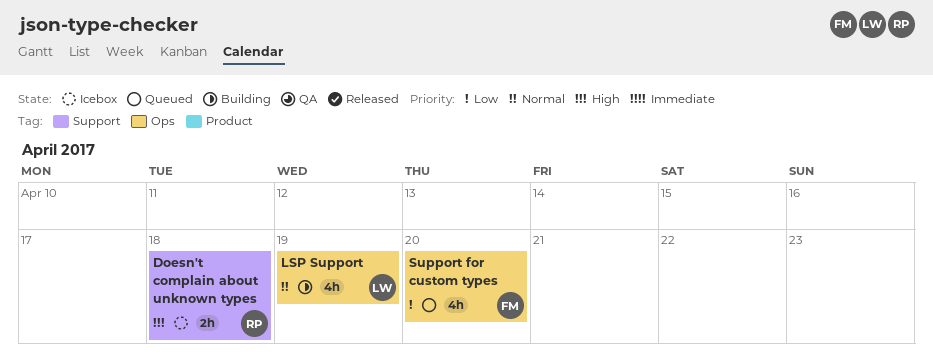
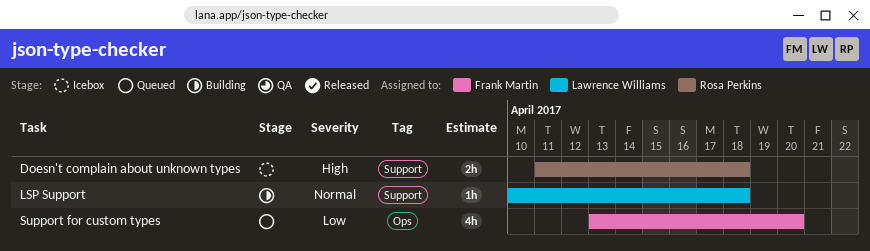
LSP Support, label: Ops -> Support
LSP Support, estimate: 4h -> 1h
LSP Support, due: Apr 19 -> Apr 18

